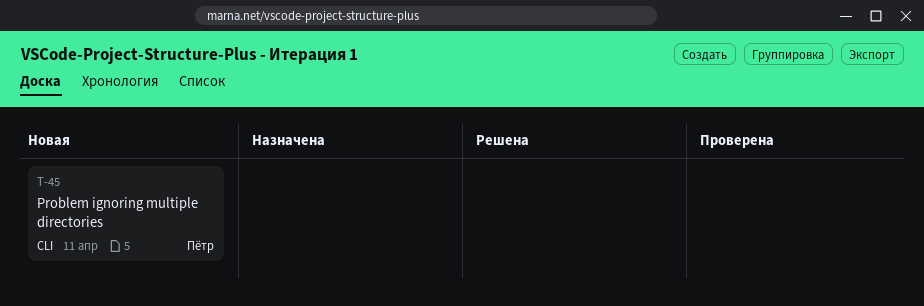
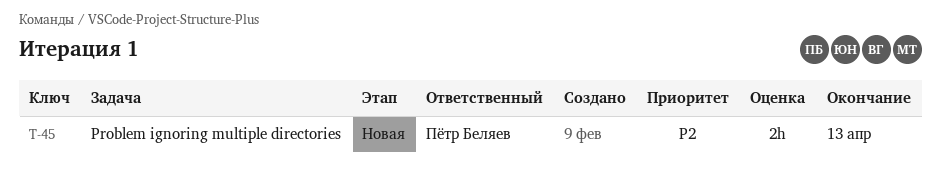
T-45, due: Apr 11 -> Apr 13

